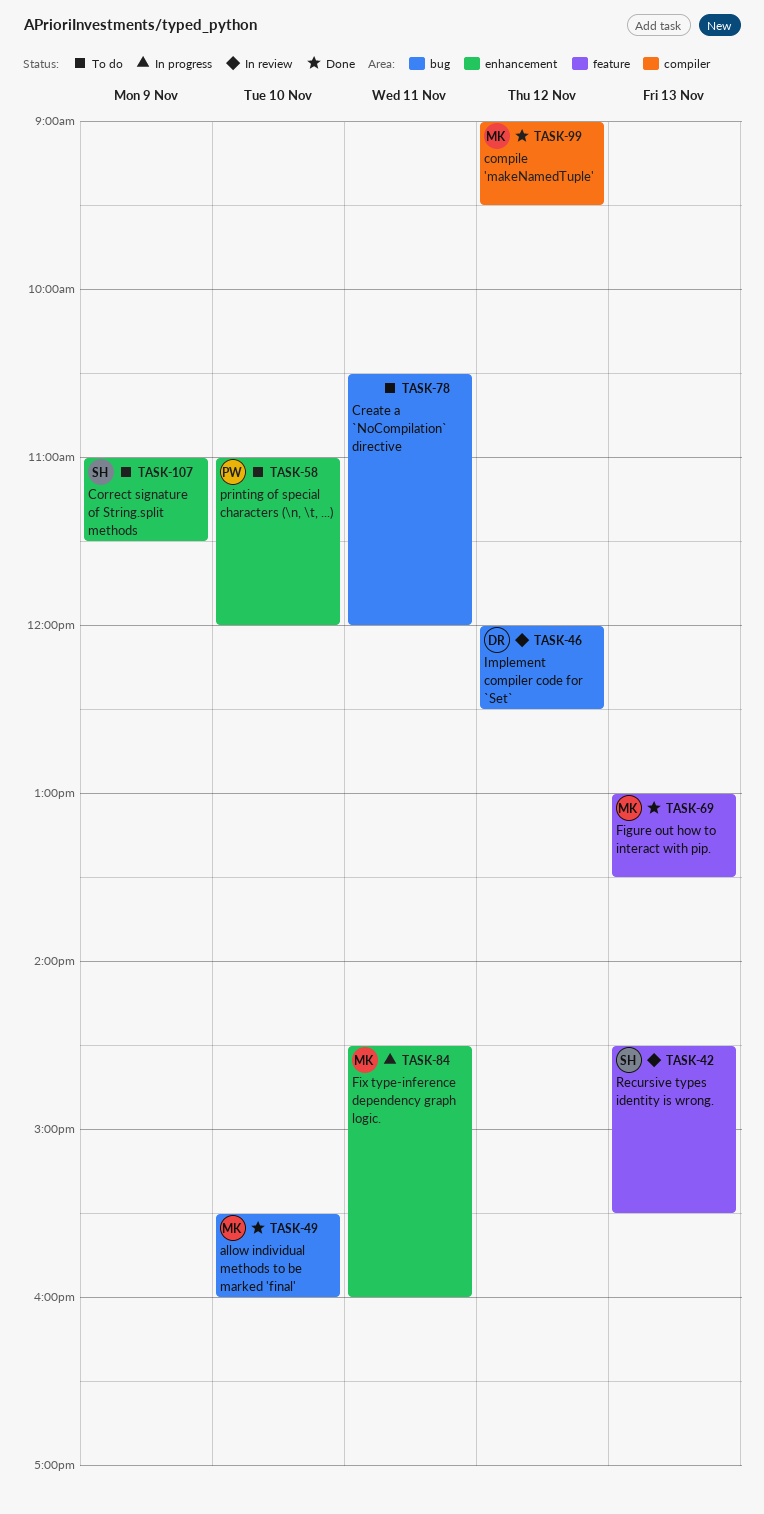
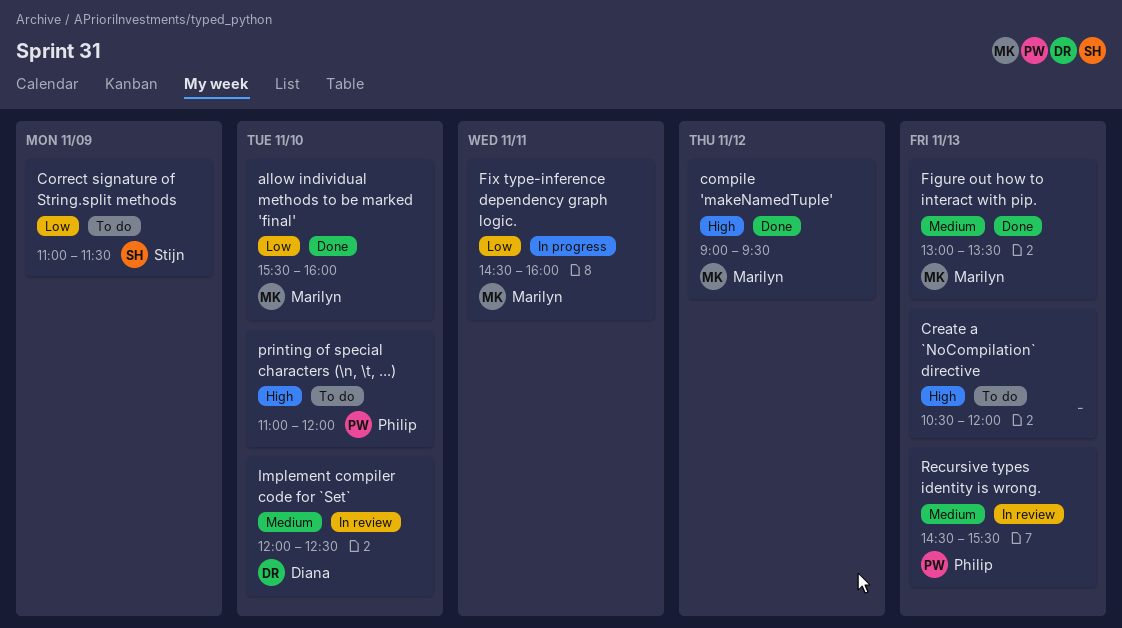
Create a `NoCompilation` directive, day: Nov 11 -> Nov 13
Implement compiler code for `Set`, day: Nov 12 -> Nov 10
Recursive types identity is wrong., owner: Stijn -> Philip

